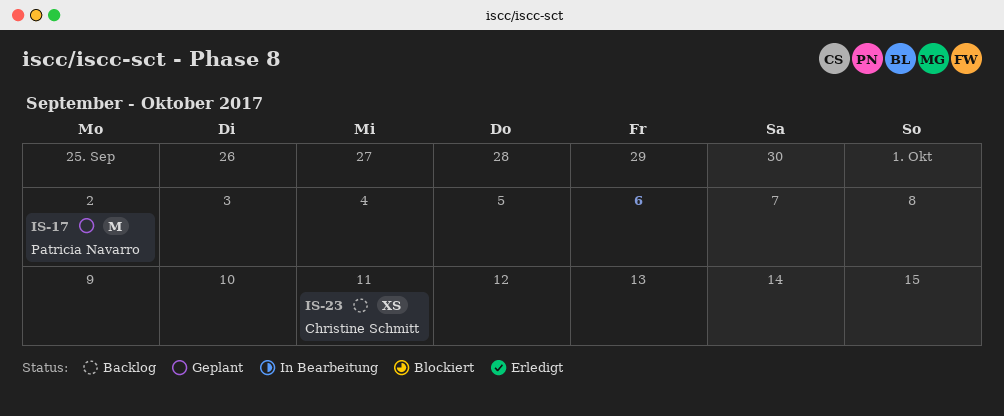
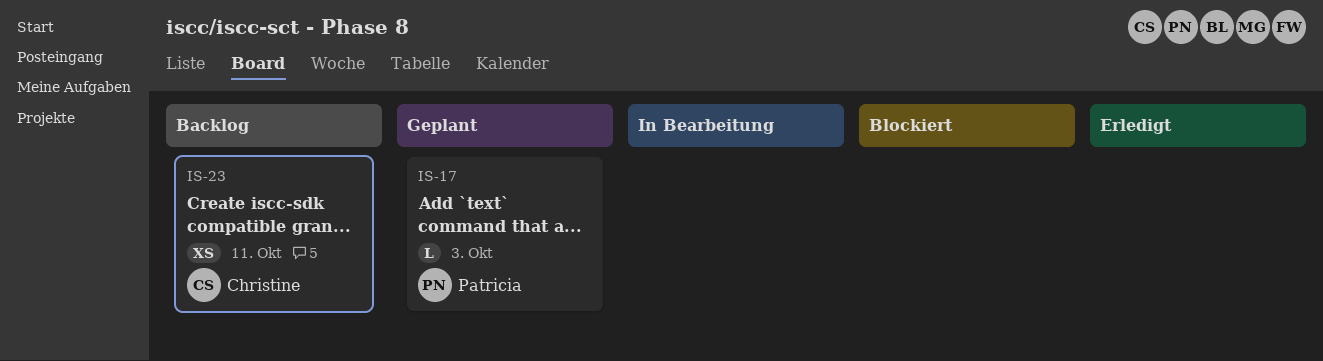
IS-17, estimate: M -> L
IS-17, due: Oct 2 -> Oct 3

